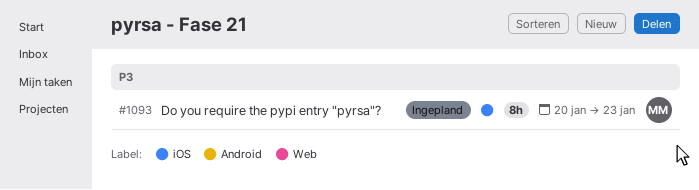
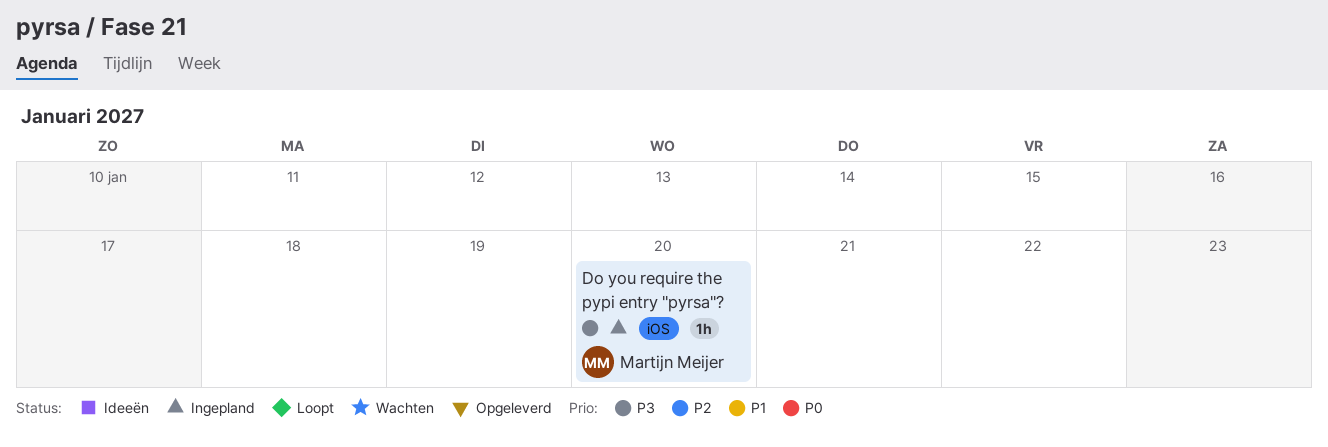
Do you require the pypi entry "pyrsa"?, estimate: 8h -> 1h
Do you require the pypi entry "pyrsa"?, due: Jan 23 -> Jan 20

